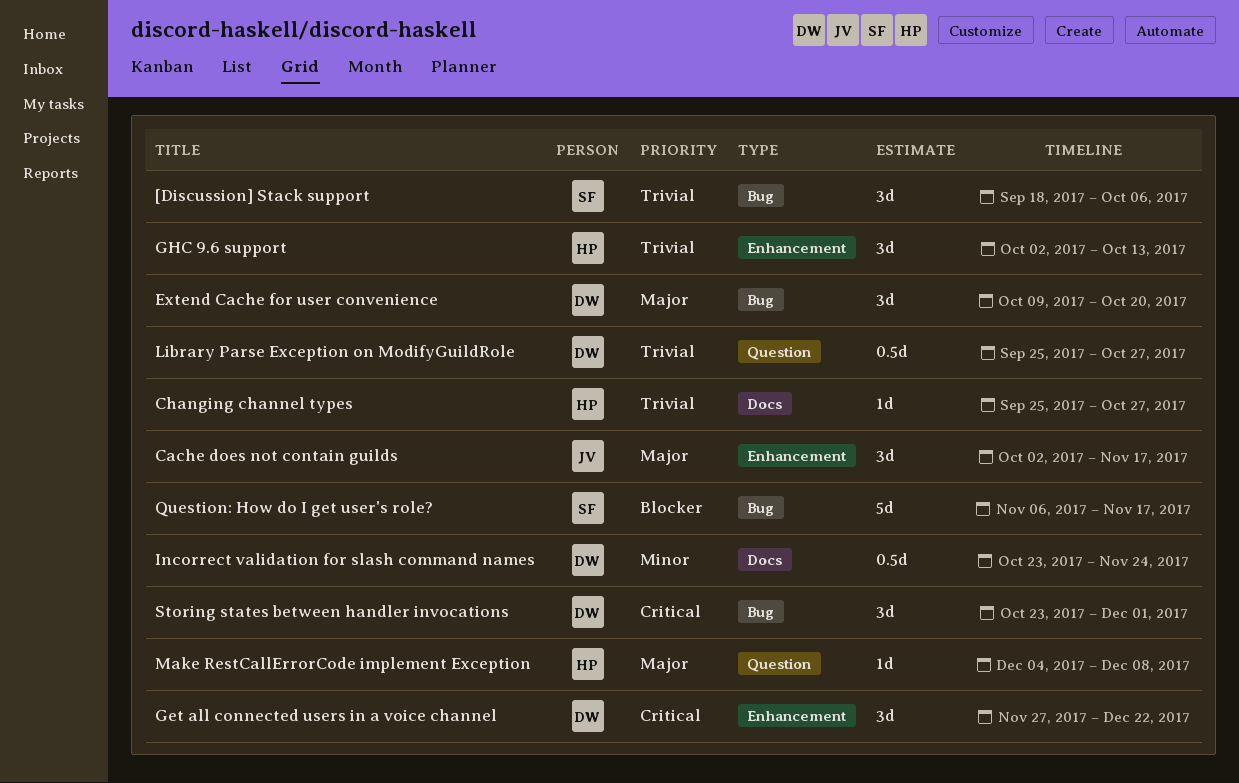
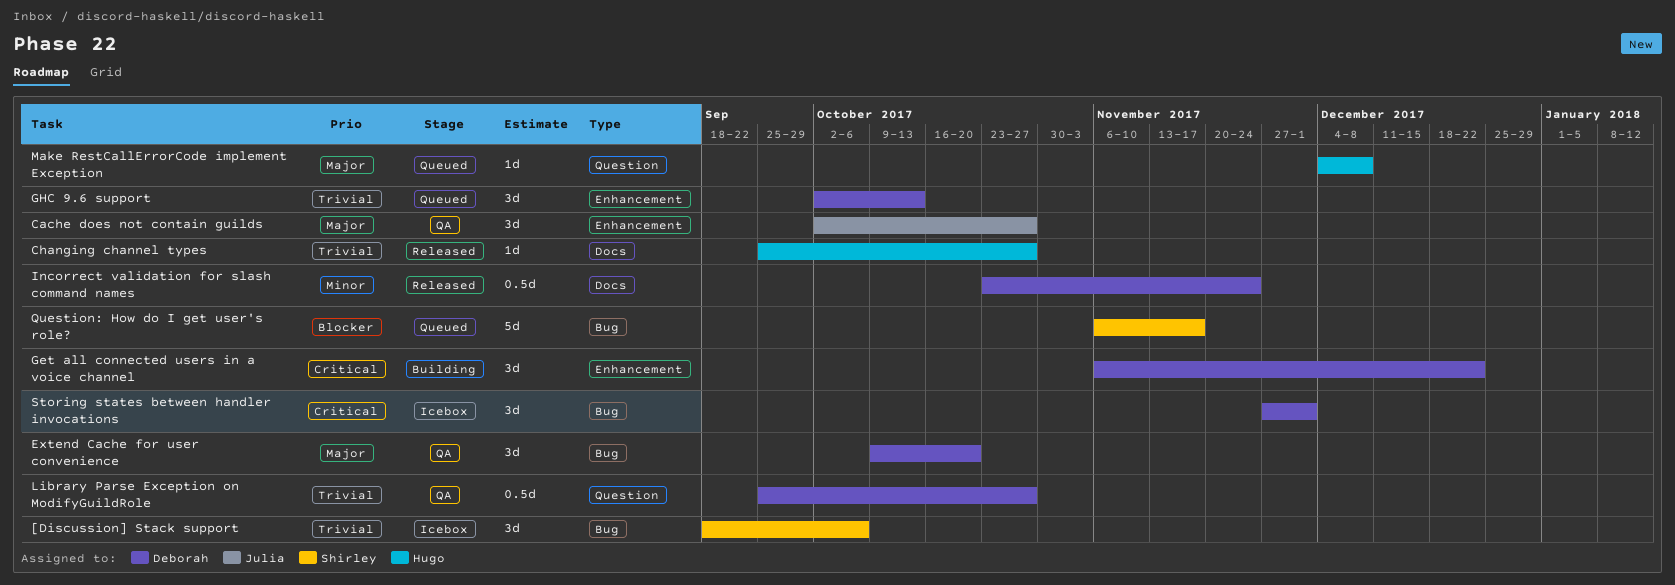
Cache does not contain guilds, due: Nov 17 -> Oct 27
Get all connected users in a voice channel, start: Nov 27 -> Nov 6
GHC 9.6 support, owner: Hugo -> Deborah
Storing states between handler invocations, start: Oct 23 -> Nov 27

